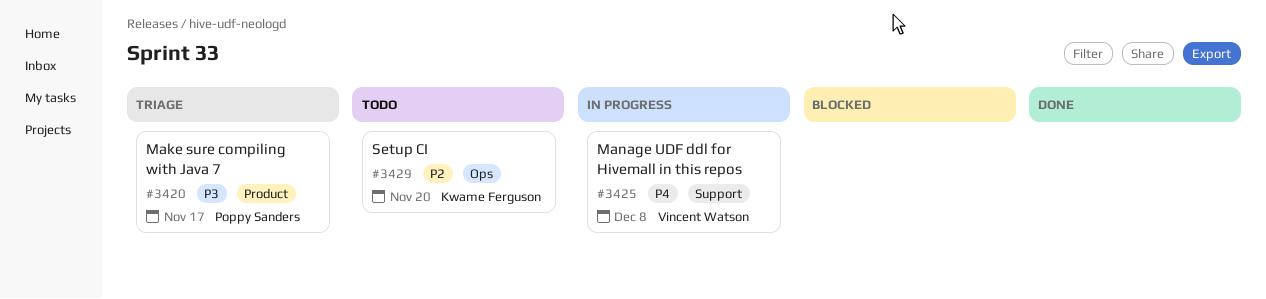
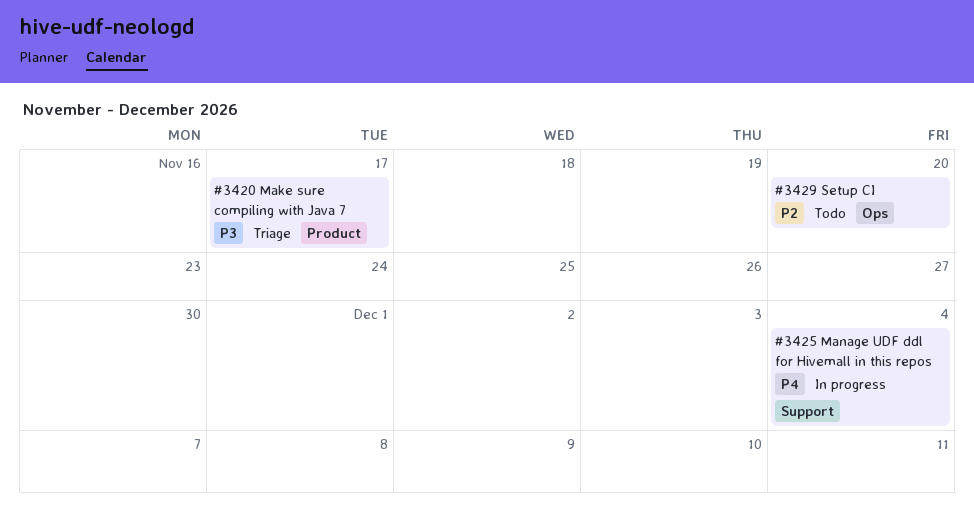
#3425, due: Dec 8 -> Dec 4

